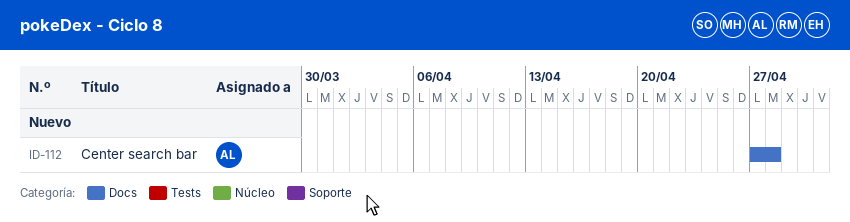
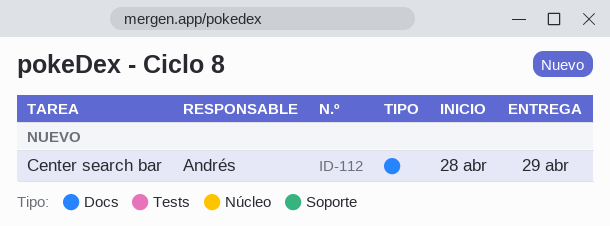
ID-112, start: Apr 27 -> Apr 28
ID-112, due: Apr 28 -> Apr 29

